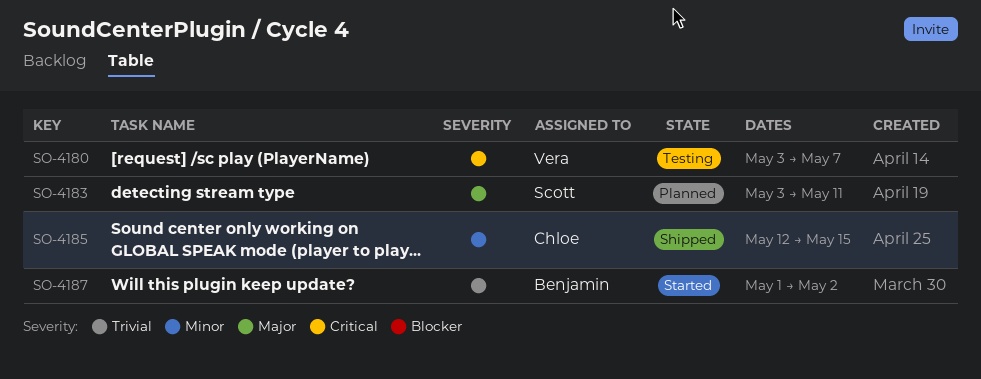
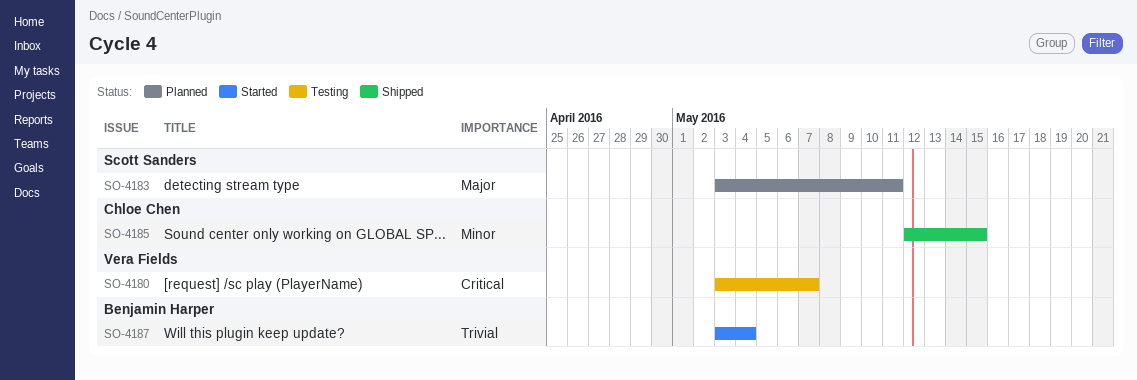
SO-4187, start: May 1 -> May 3
SO-4187, due: May 2 -> May 4

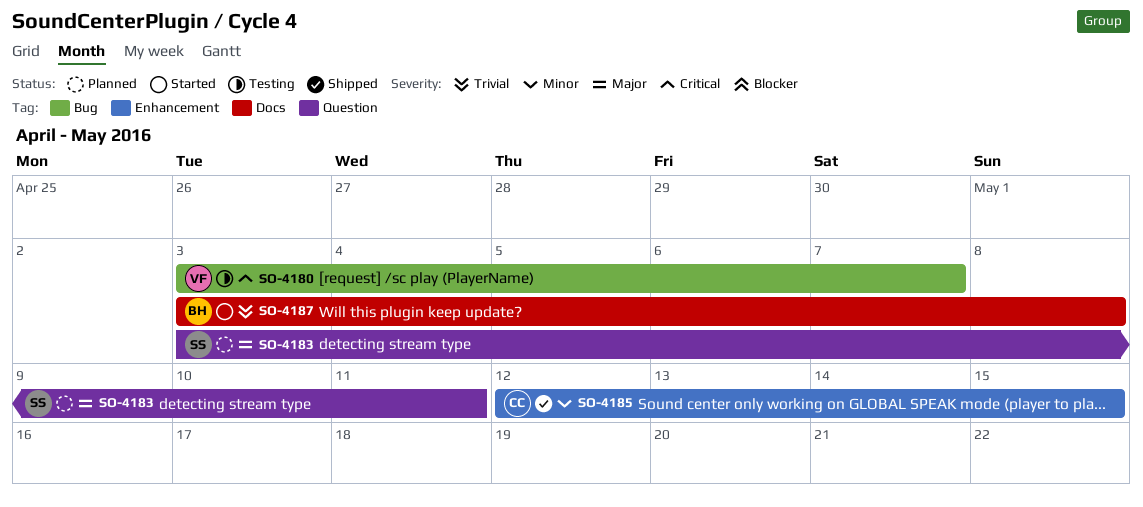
SO-4187, due: May 4 -> May 8

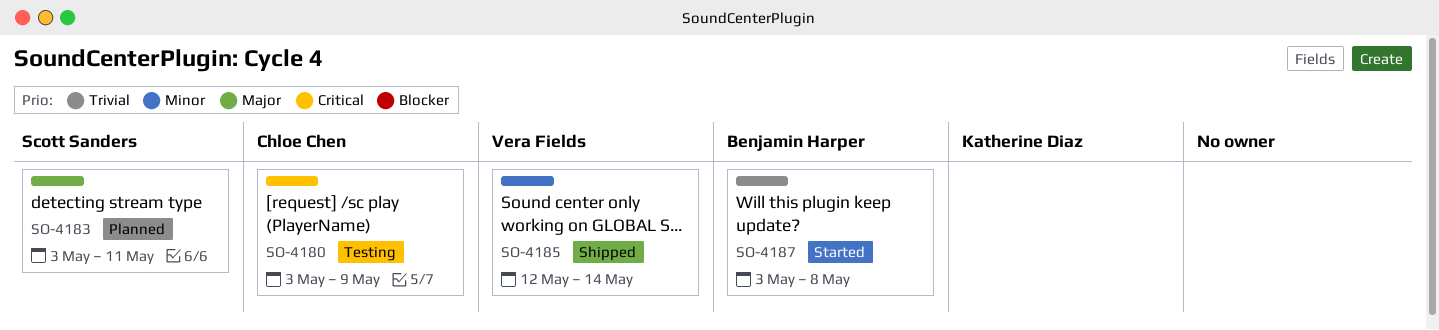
SO-4180, owner: Vera Fields -> Chloe Chen
SO-4180, due: May 7 -> May 9
SO-4185, owner: Chloe Chen -> Vera Fields
SO-4185, due: May 15 -> May 14

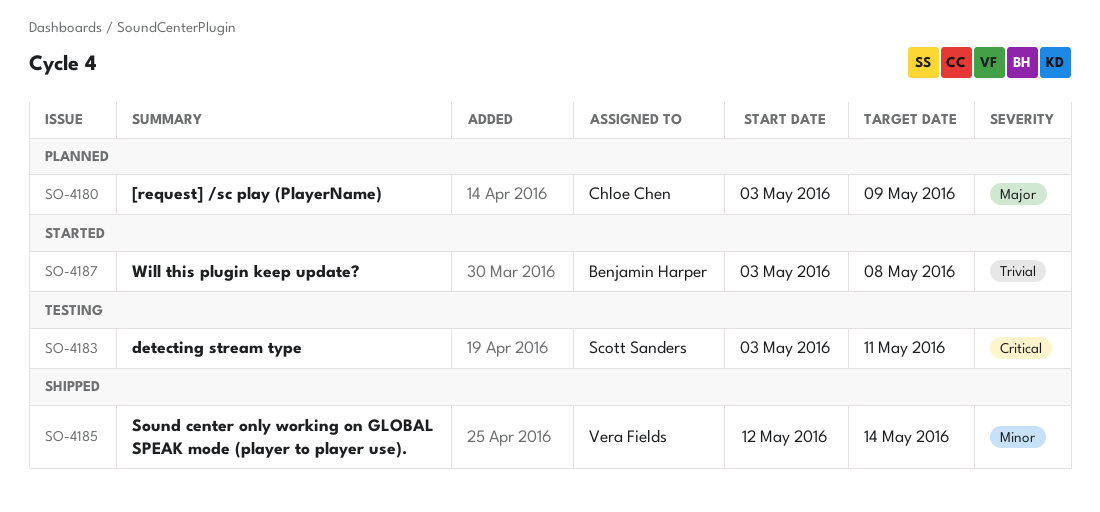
SO-4180, status: Testing -> Planned
SO-4180, priority: Critical -> Major
SO-4183, status: Planned -> Testing
SO-4183, priority: Major -> Critical

